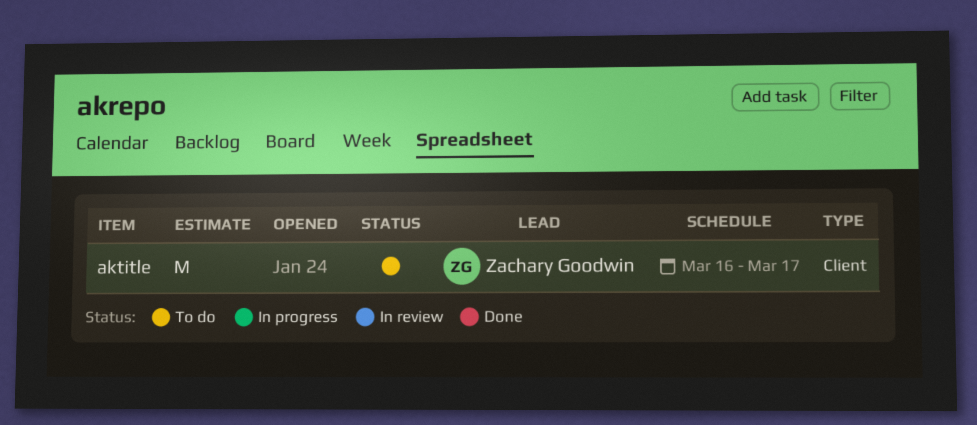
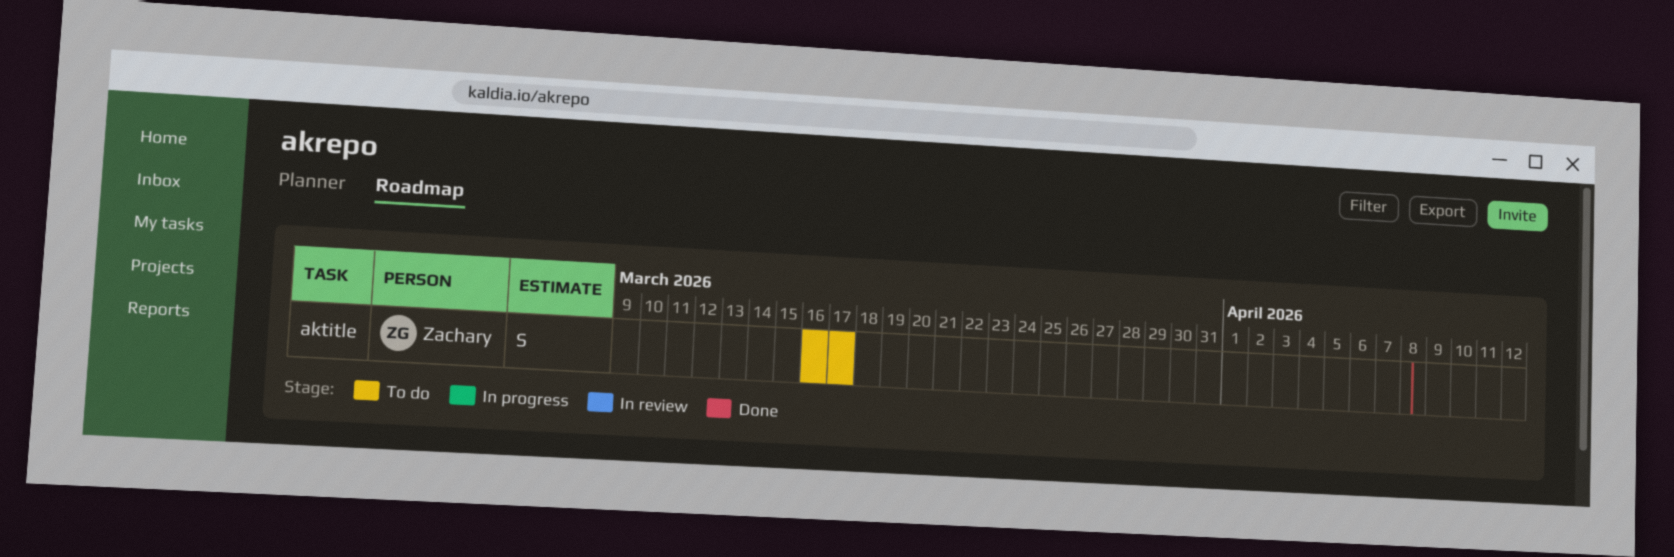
aktitle, estimate: M -> S

